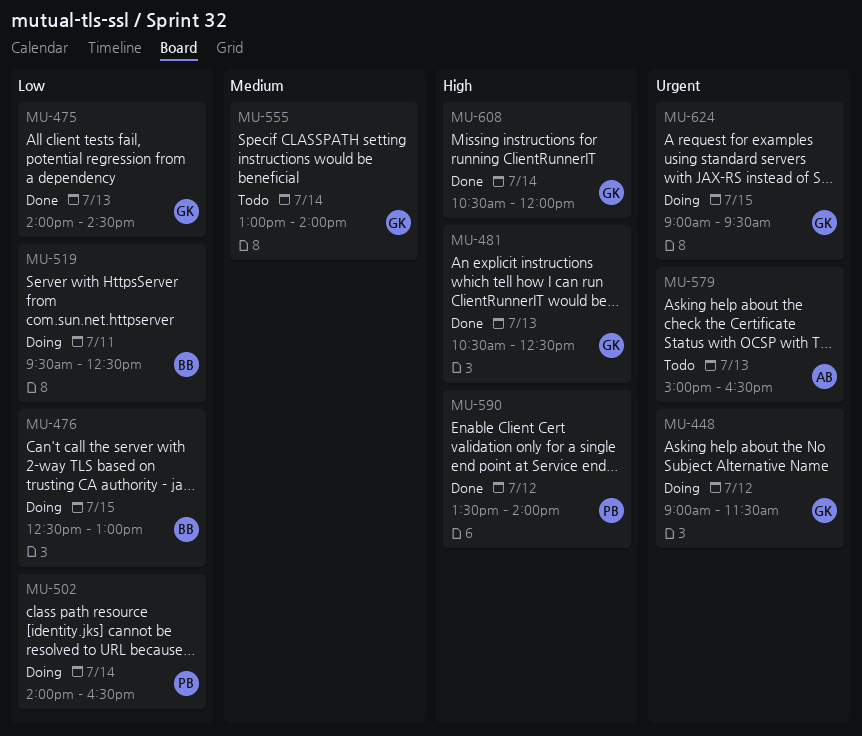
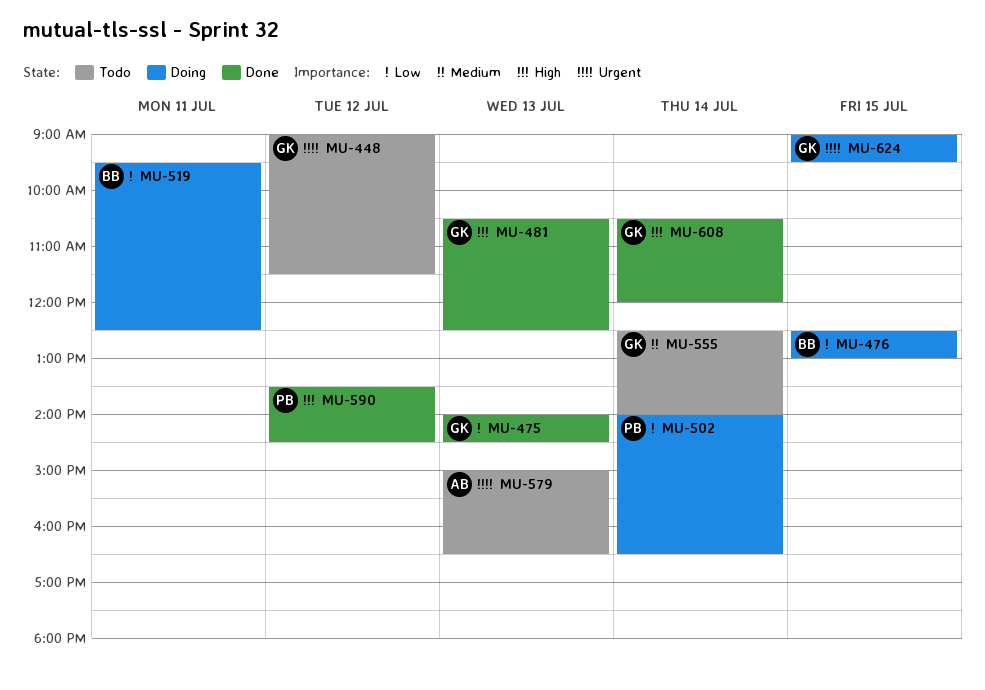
MU-448, status: Doing -> Todo
MU-555, begins: 13:00 -> 12:30
MU-590, ends: 14:00 -> 14:30

